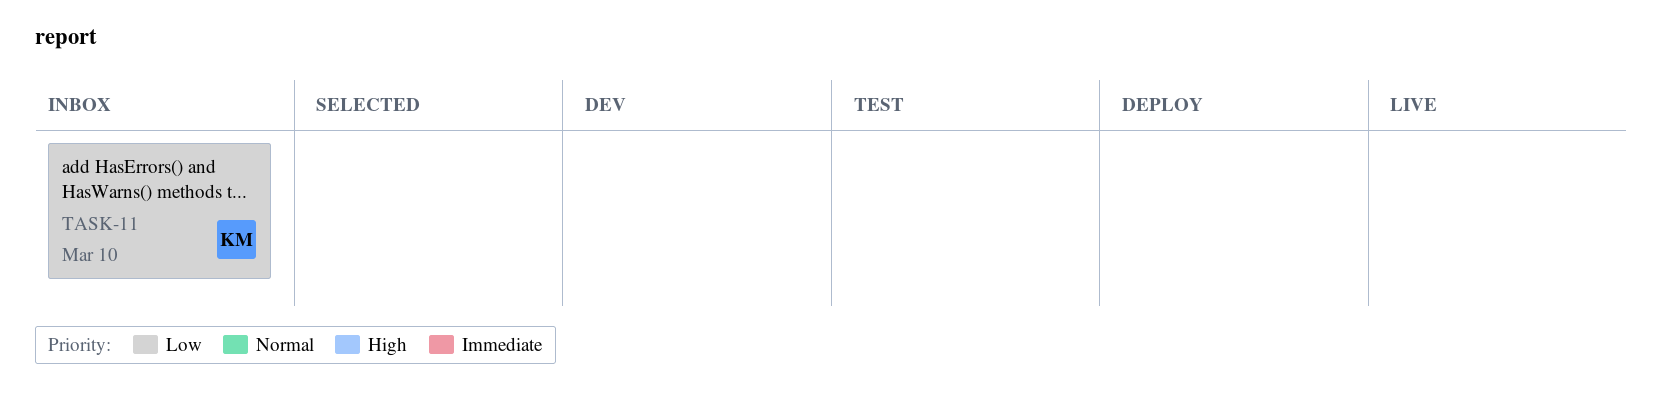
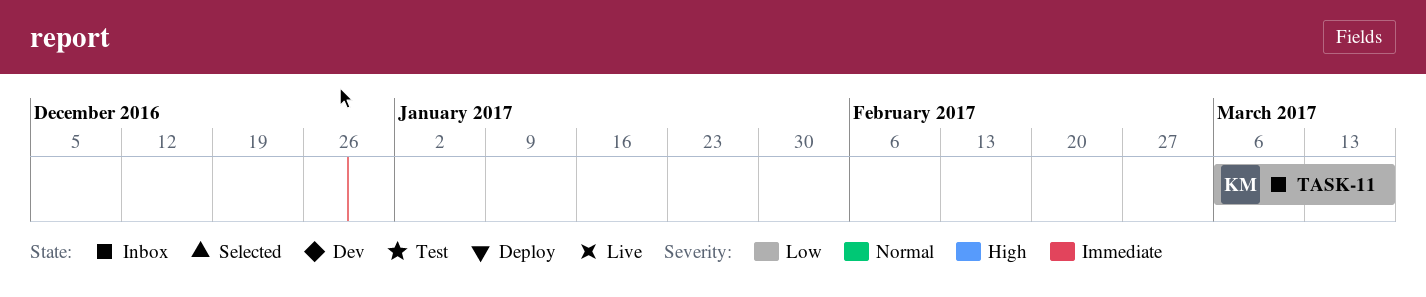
TASK-11, due: Mar 10 -> Mar 17

